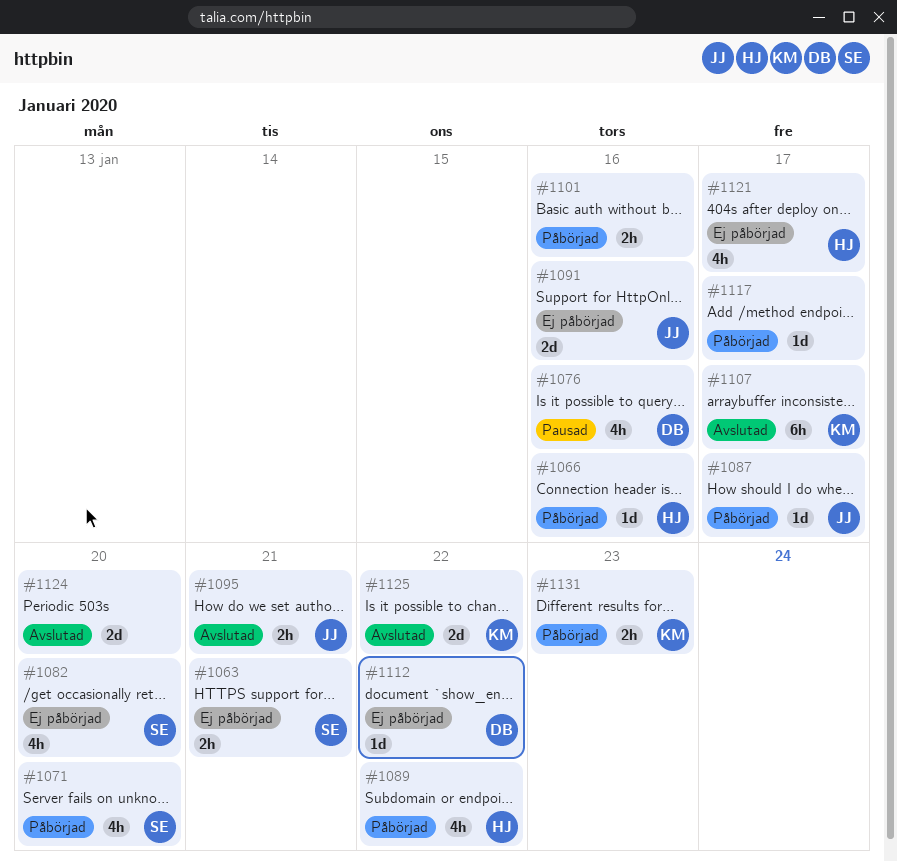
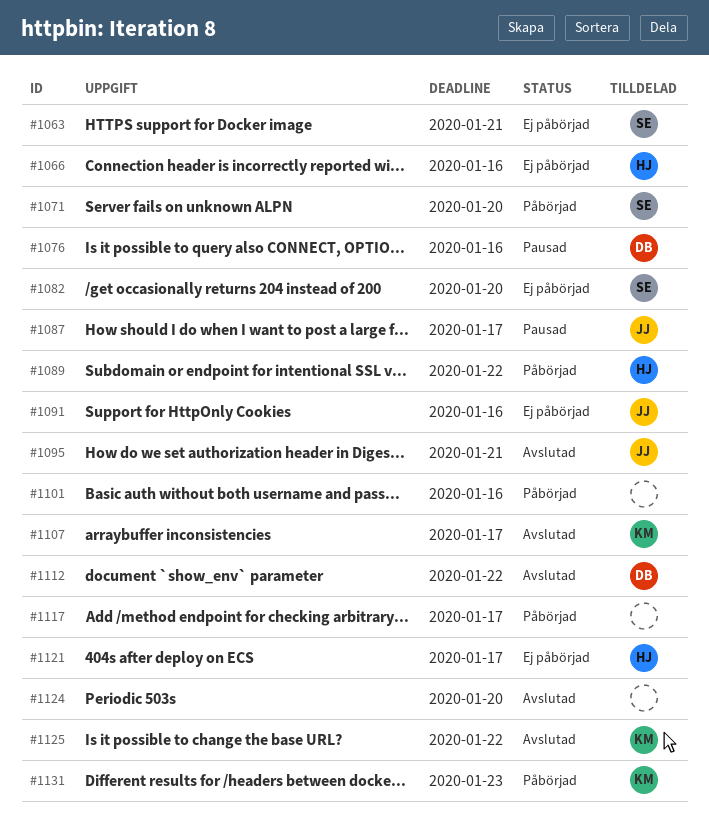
#1066, status: Påbörjad -> Ej påbörjad
#1087, status: Påbörjad -> Pausad
#1112, status: Ej påbörjad -> Avslutad

